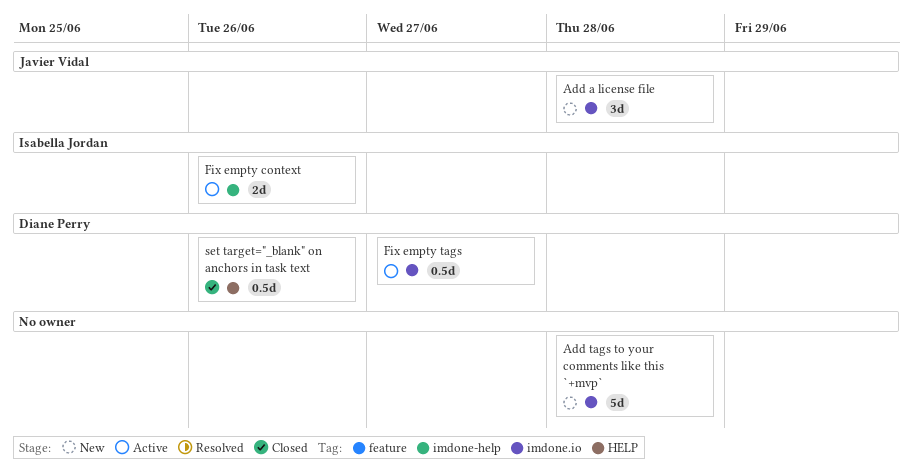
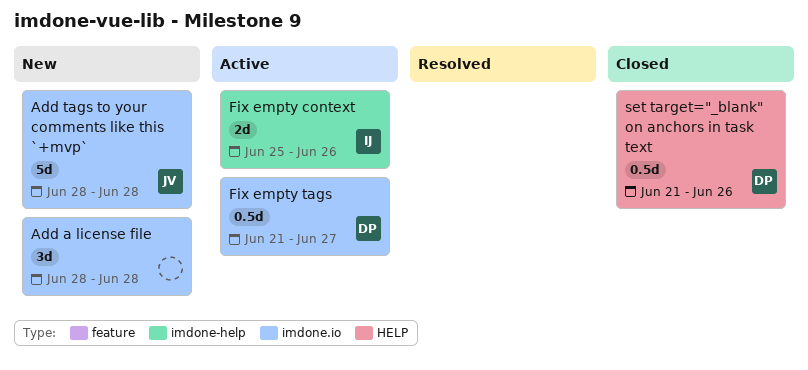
Add a license file, owner: Javier Vidal -> none
Add tags to your comments like this `+mvp`, owner: none -> Javier Vidal

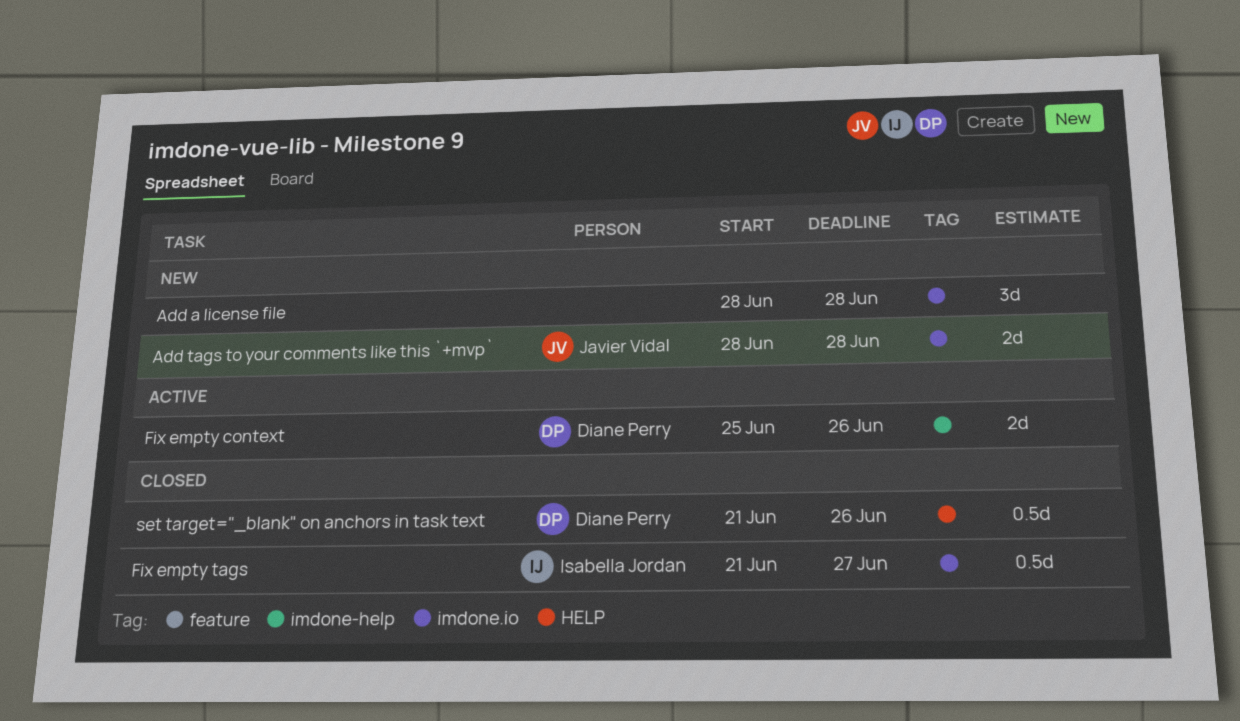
Add tags to your comments like this `+mvp`, estimate: 5d -> 2d
Fix empty context, owner: Isabella Jordan -> Diane Perry
Fix empty tags, status: Active -> Closed
Fix empty tags, owner: Diane Perry -> Isabella Jordan

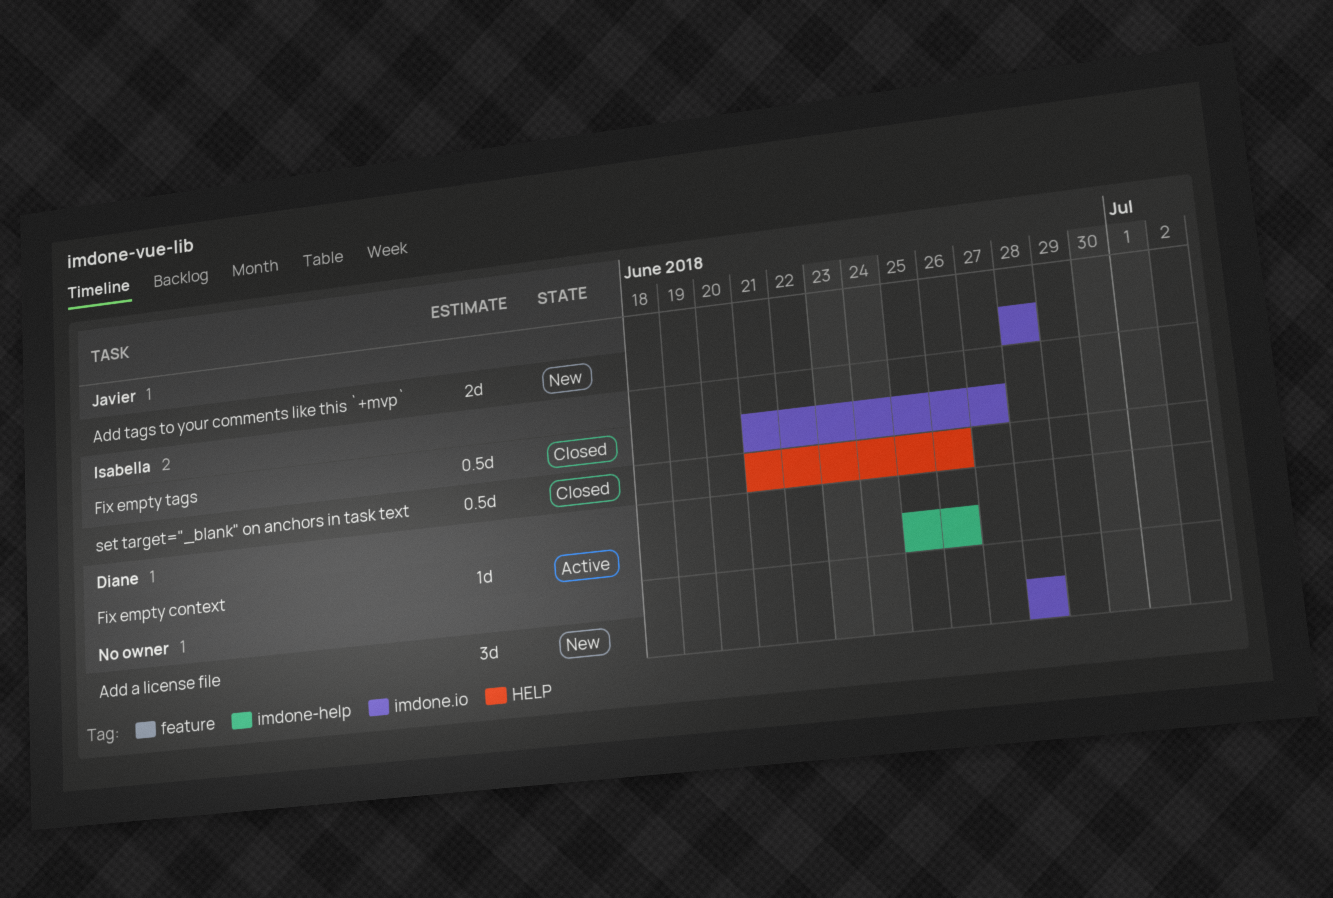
Fix empty context, estimate: 2d -> 1d
set target="_blank" on anchors in task text, owner: Diane Perry -> Isabella Jordan

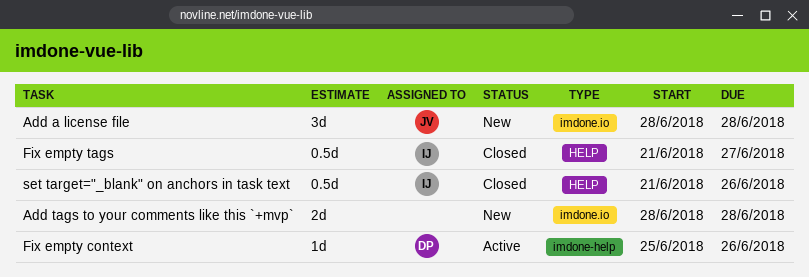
Add a license file, owner: none -> Javier
Add tags to your comments like this `+mvp`, owner: Javier -> none
Fix empty tags, label: imdone.io -> HELP

